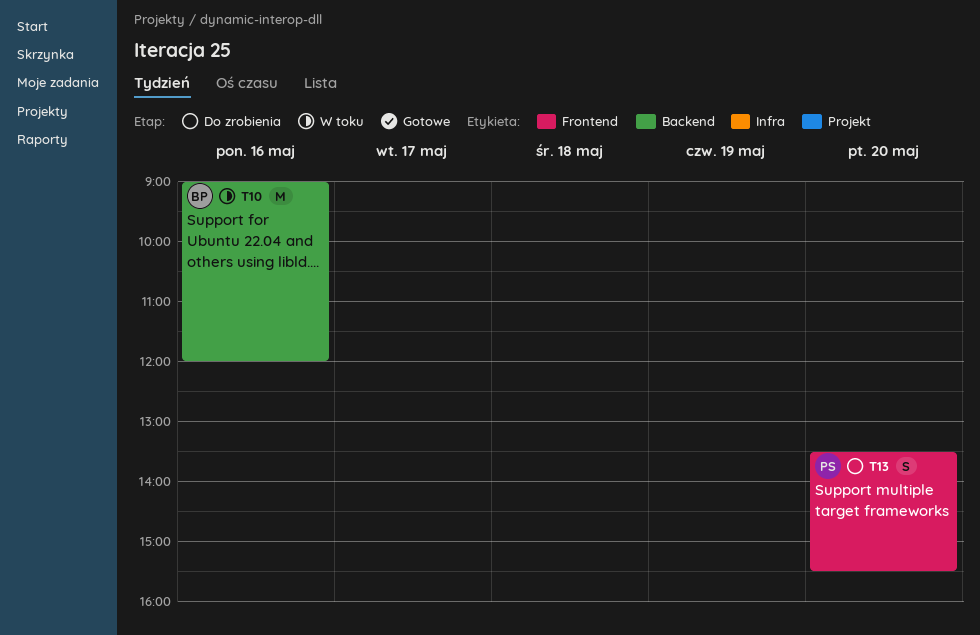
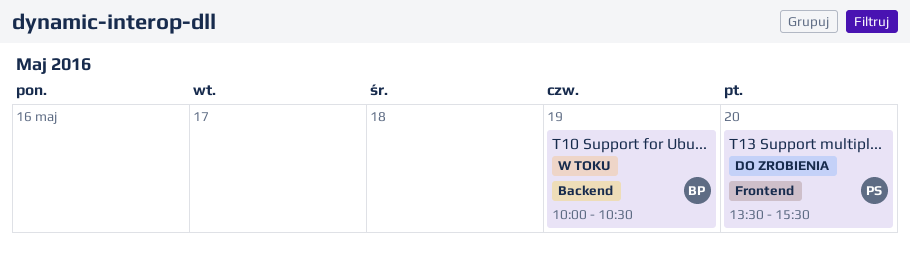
T10, day: May 16 -> May 19
T10, begins: 09:00 -> 10:00
T10, ends: 12:00 -> 10:30

